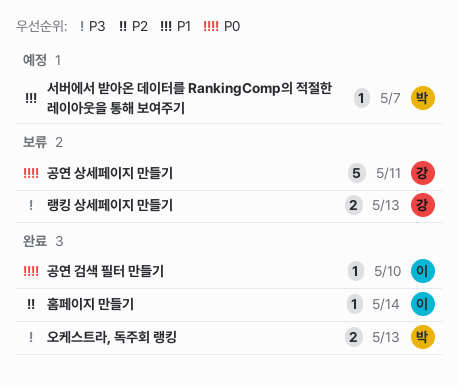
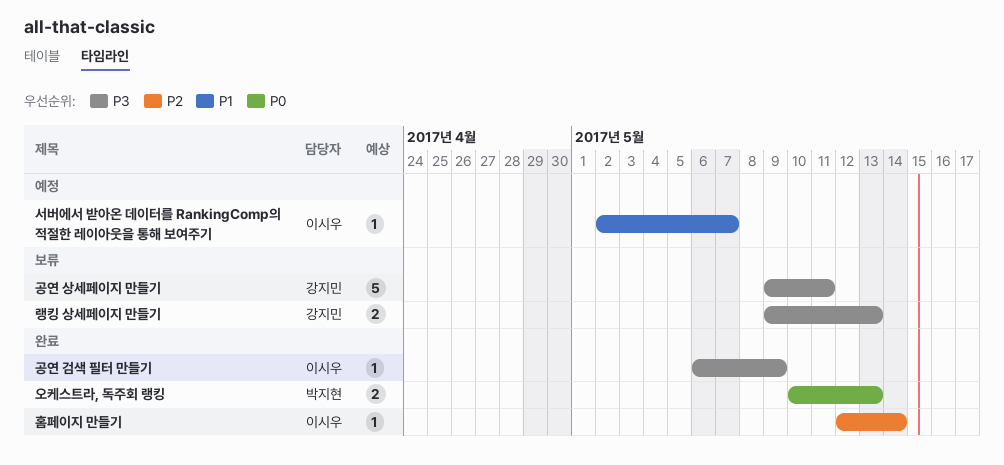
공연 검색 필터 만들기, priority: P0 -> P3
공연 검색 필터 만들기, due: May 10 -> May 9
공연 상세페이지 만들기, priority: P0 -> P3
서버에서 받아온 데이터를 RankingComp의 적절한 레이아웃을 통해 보여주기, owner: 박지현 -> 이시우
오케스트라, 독주회 랭킹, priority: P3 -> P0

